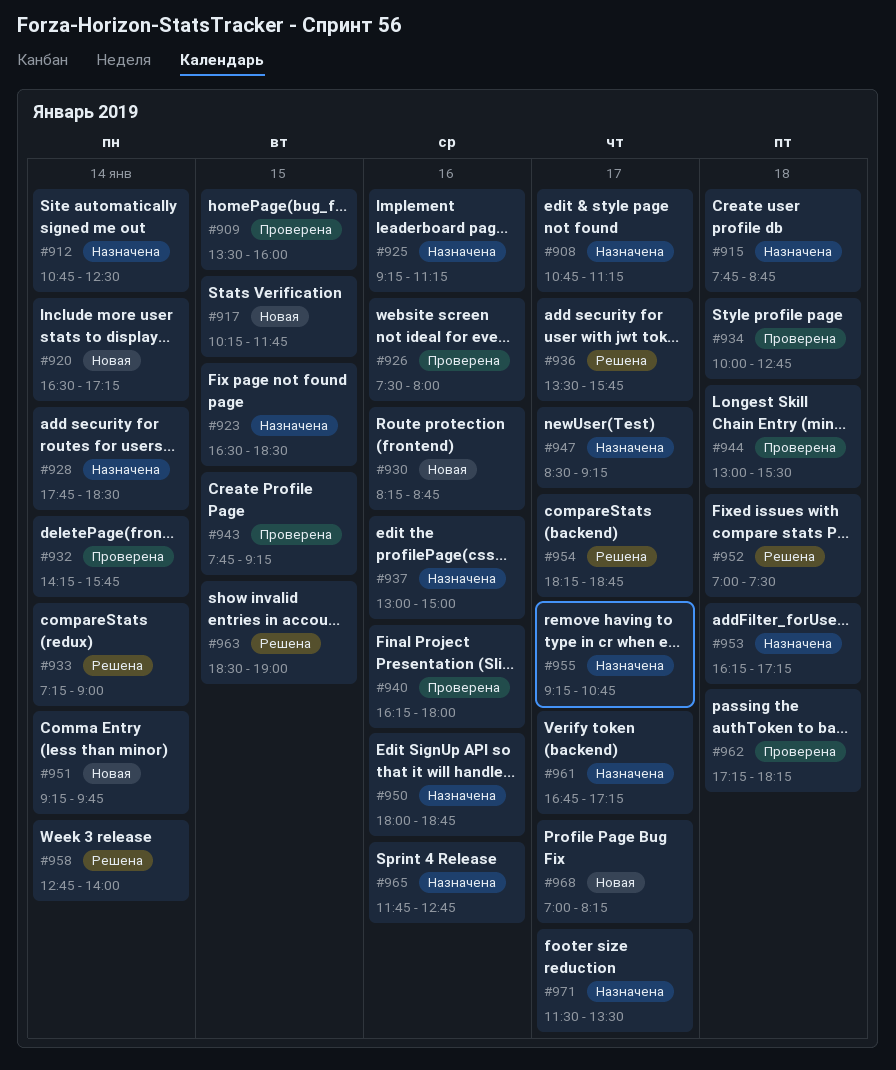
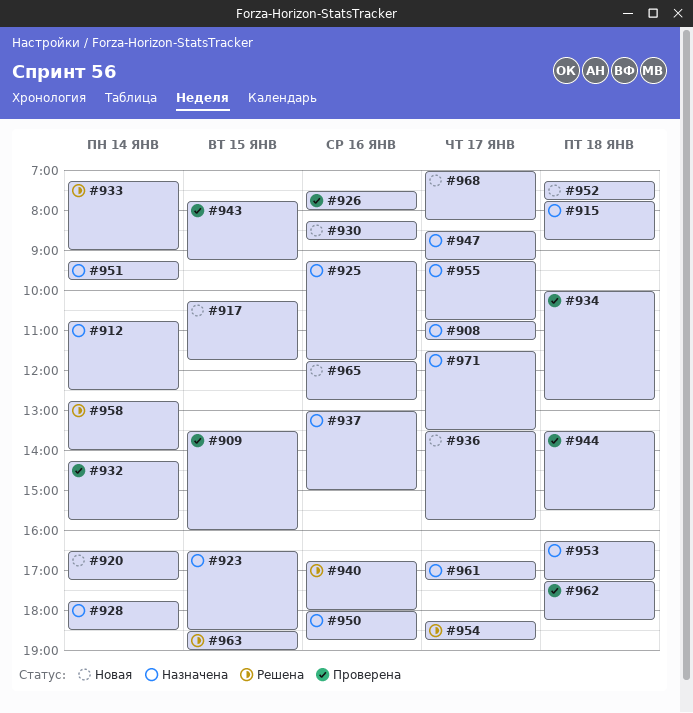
#925, ends: 11:15 -> 11:45
#936, status: Решена -> Новая
#940, status: Проверена -> Решена
#940, begins: 16:15 -> 16:45
#944, begins: 13:00 -> 13:30
#951, status: Новая -> Назначена
#952, status: Решена -> Новая
#952, begins: 07:00 -> 07:15
#952, ends: 07:30 -> 07:45
#965, status: Назначена -> Новая

